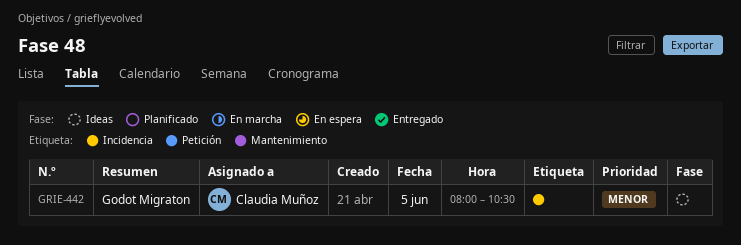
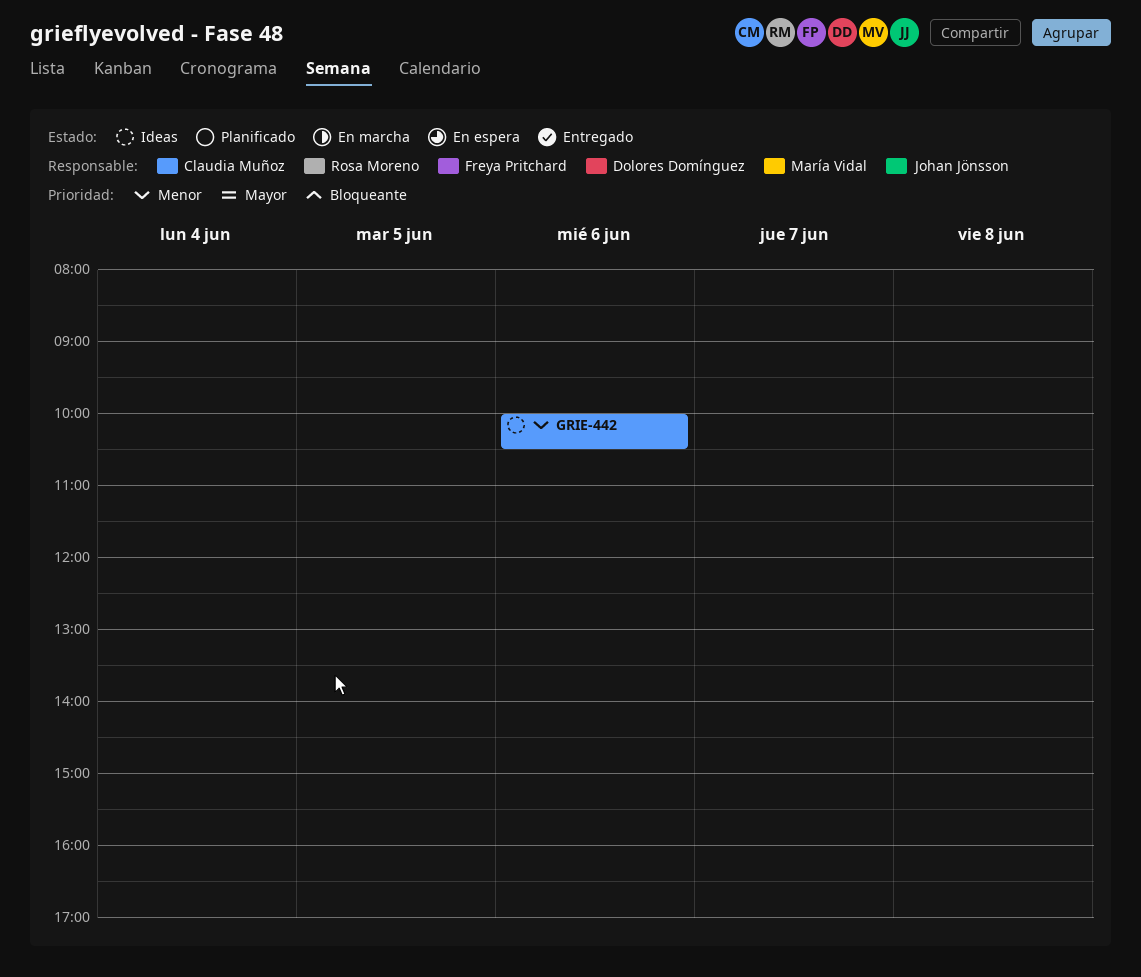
GRIE-442, day: Jun 5 -> Jun 6
GRIE-442, begins: 08:00 -> 10:00

